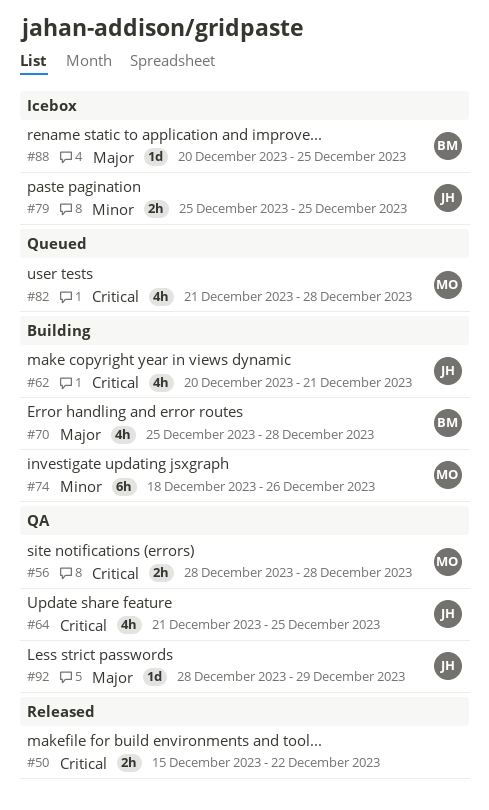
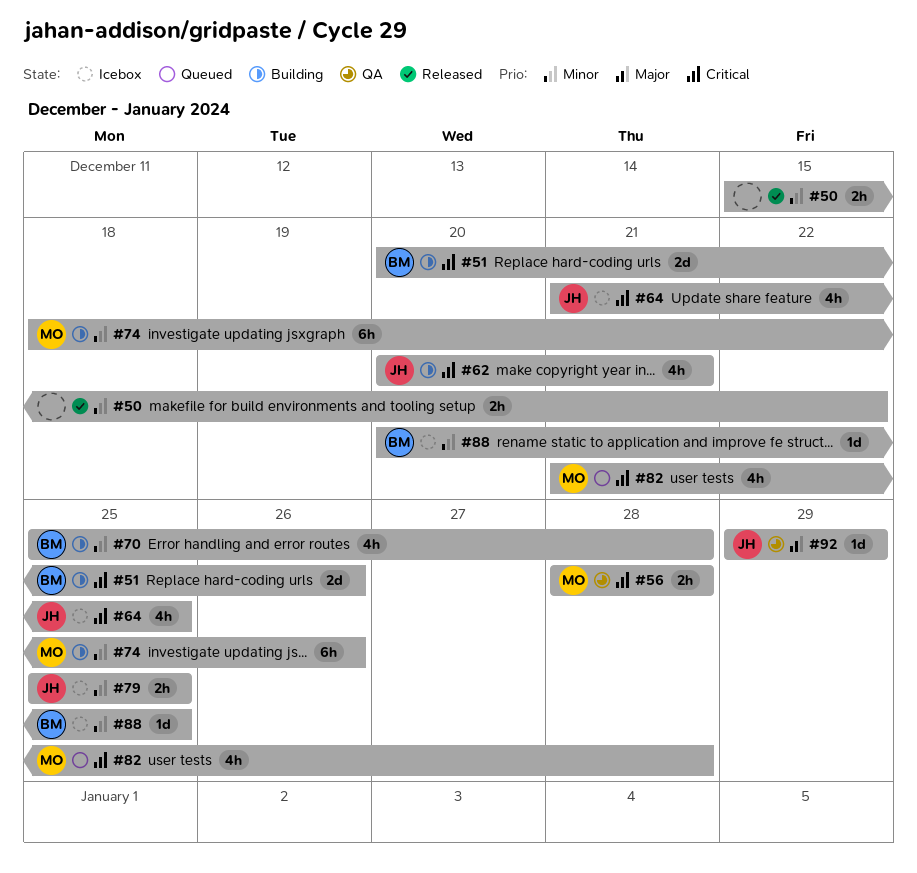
#50, priority: Critical -> Minor
#51: none -> present
#64, status: QA -> Icebox
#70, priority: Major -> Minor
#88, priority: Major -> Minor
#92, start: Dec 28 -> Dec 29

